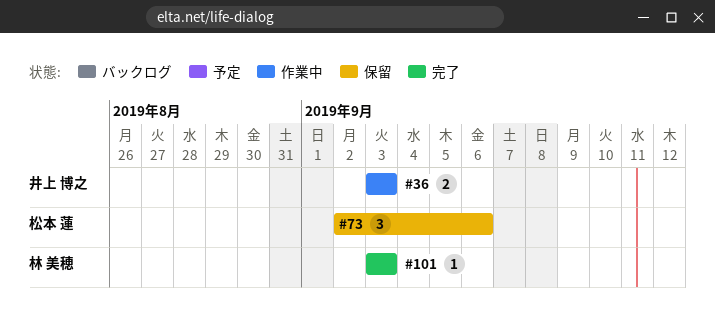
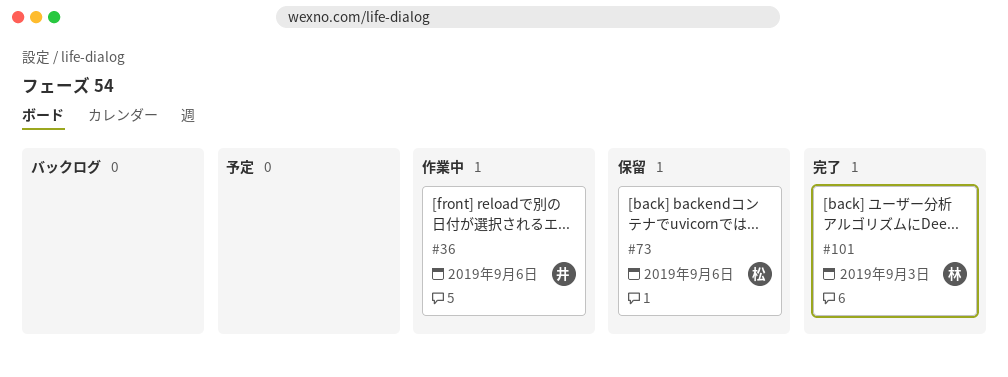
#36, due: Sep 3 -> Sep 6

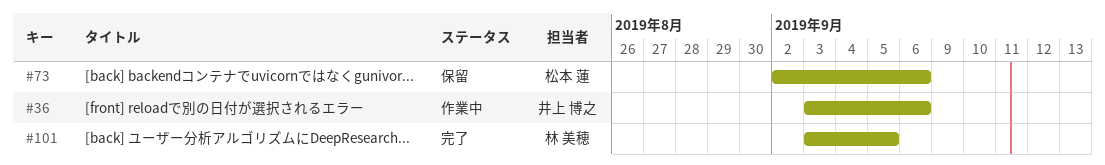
#101, due: Sep 3 -> Sep 5

